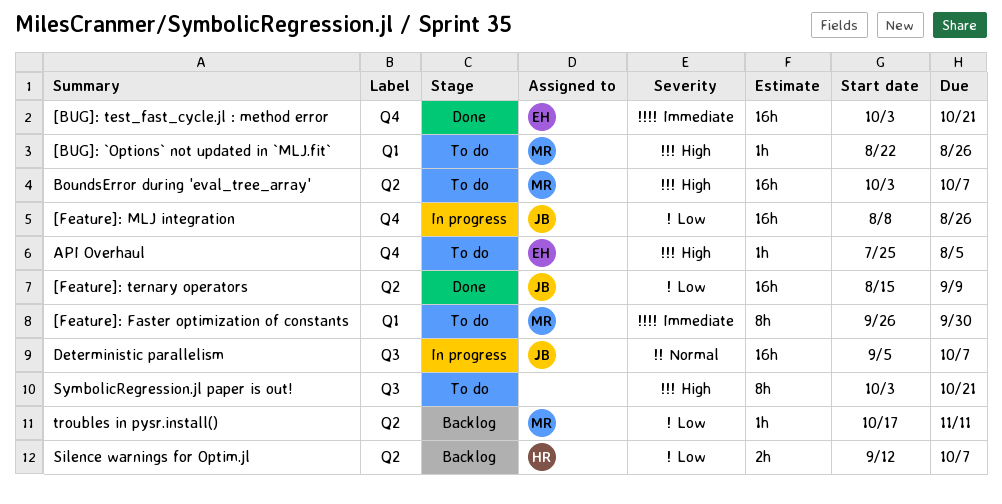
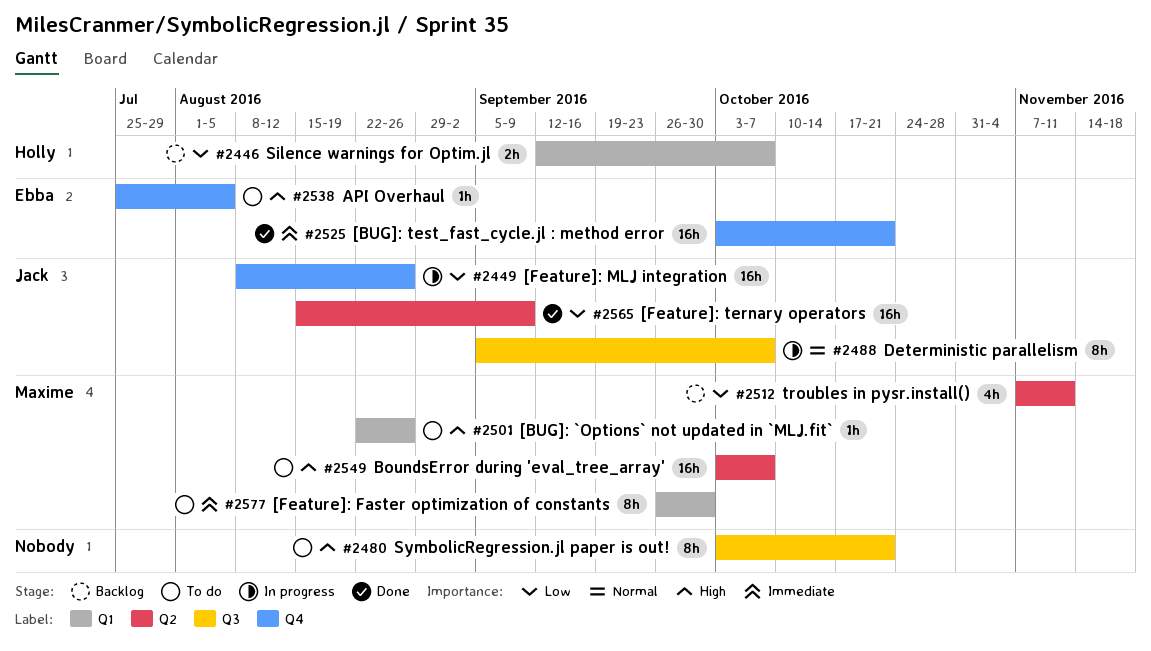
Deterministic parallelism, estimate: 16h -> 8h
Silence warnings for Optim.jl, label: Q2 -> Q1
troubles in pysr.install(), estimate: 1h -> 4h
troubles in pysr.install(), start: Oct 17 -> Nov 7

